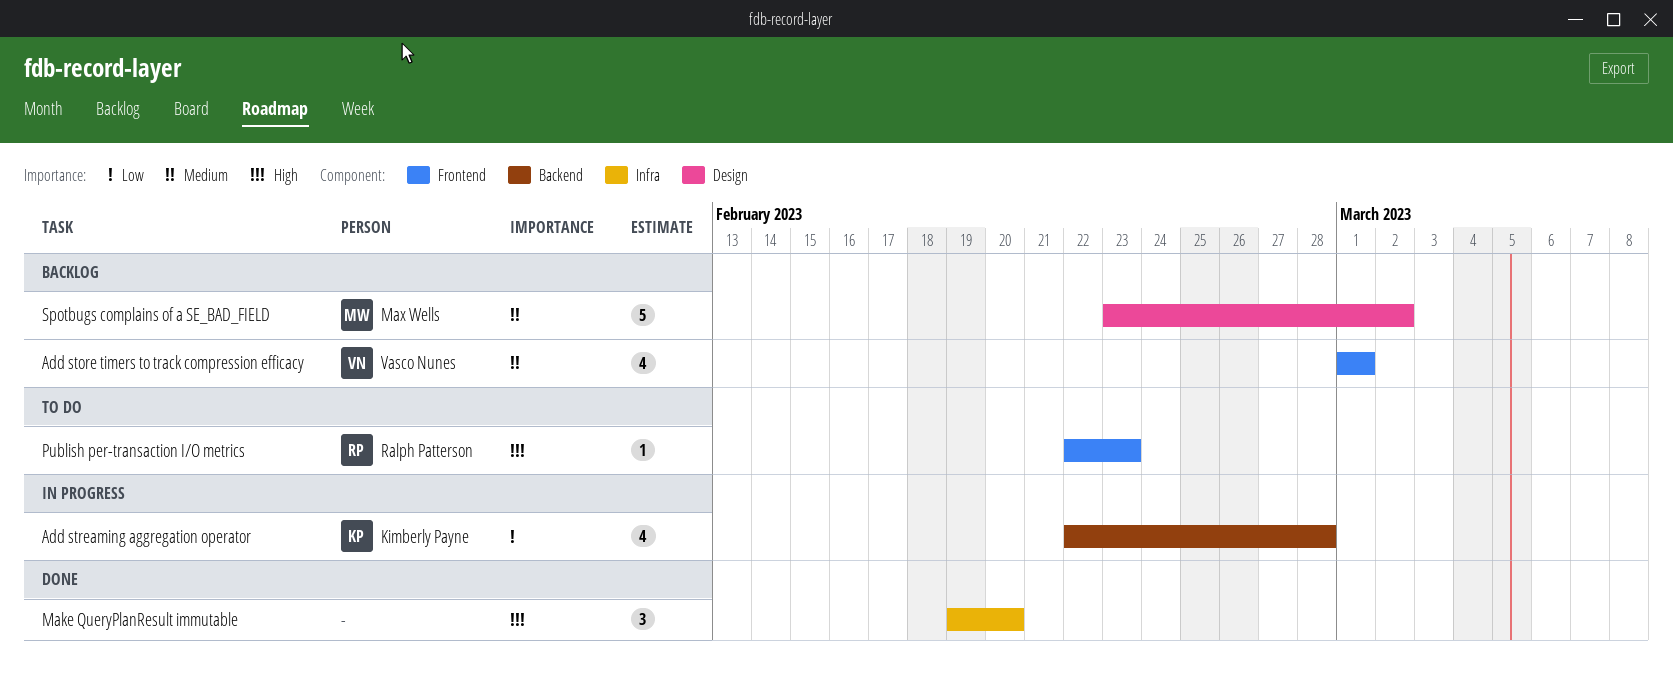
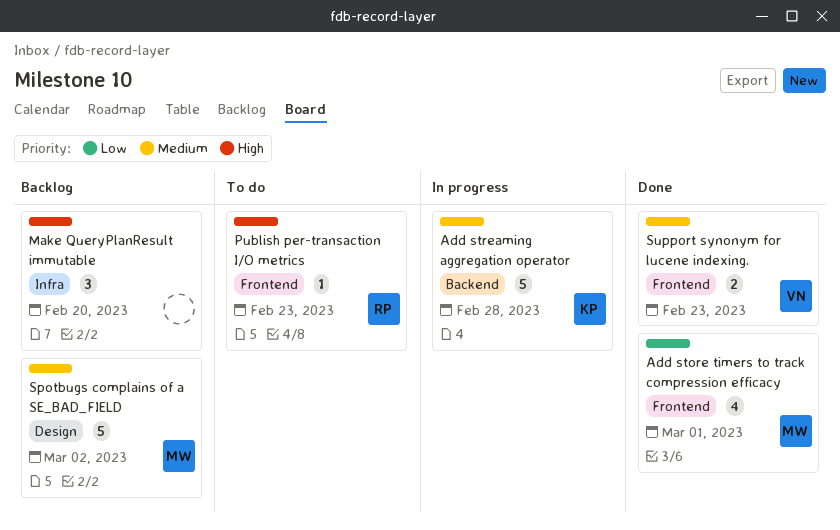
Add store timers to track compression efficacy, status: Backlog -> Done
Add store timers to track compression efficacy, owner: Vasco Nunes -> Max Wells
Add store timers to track compression efficacy, priority: Medium -> Low
Add streaming aggregation operator, priority: Low -> Medium
Add streaming aggregation operator, estimate: 4 -> 5
Make QueryPlanResult immutable, status: Done -> Backlog
Support synonym for lucene indexing.: none -> present

